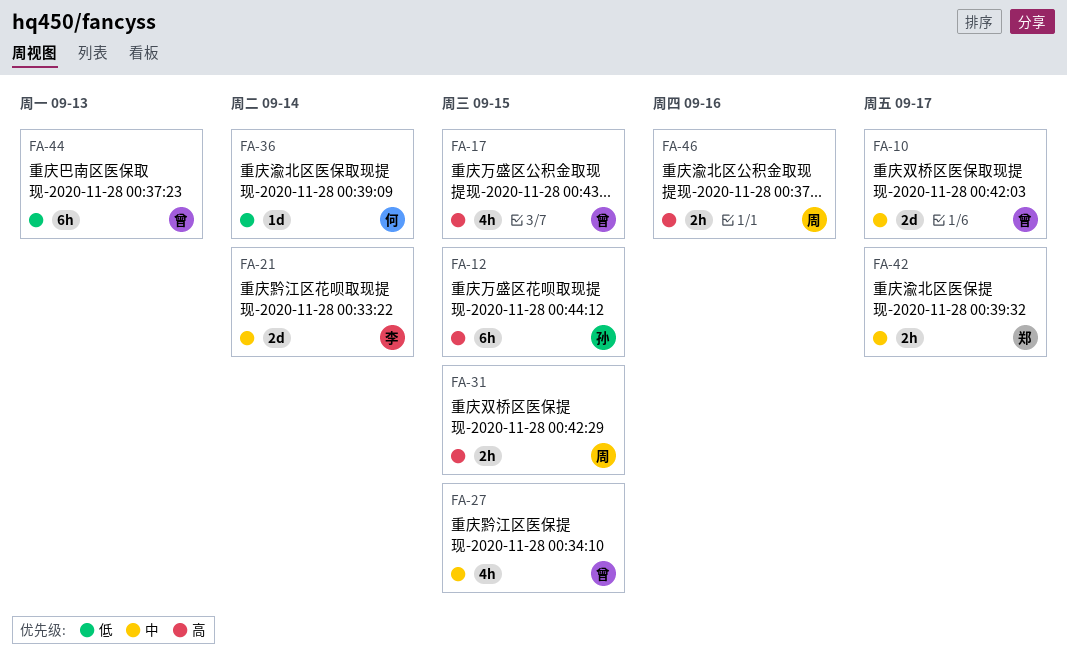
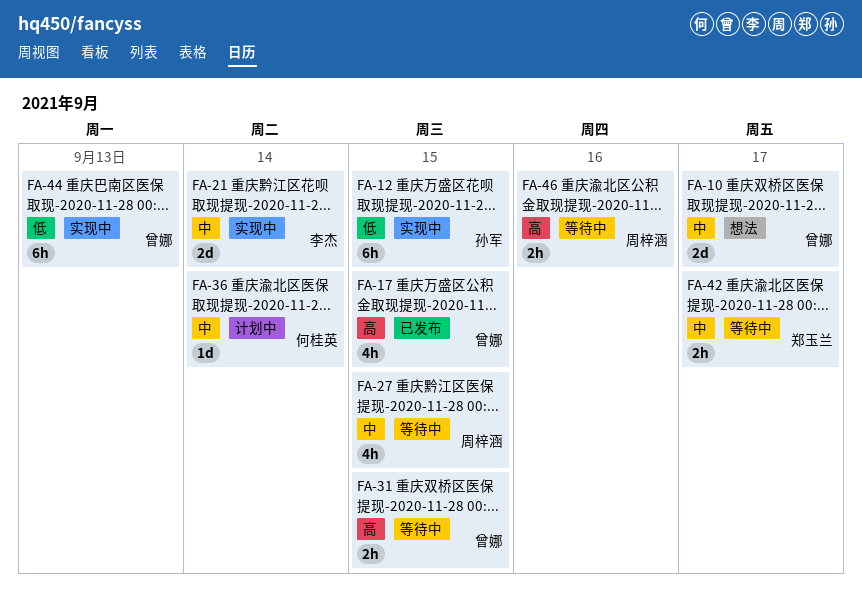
FA-12, priority: 高 -> 低
FA-27, owner: 曾娜 -> 周梓涵
FA-31, owner: 周梓涵 -> 曾娜
FA-36, priority: 低 -> 中

